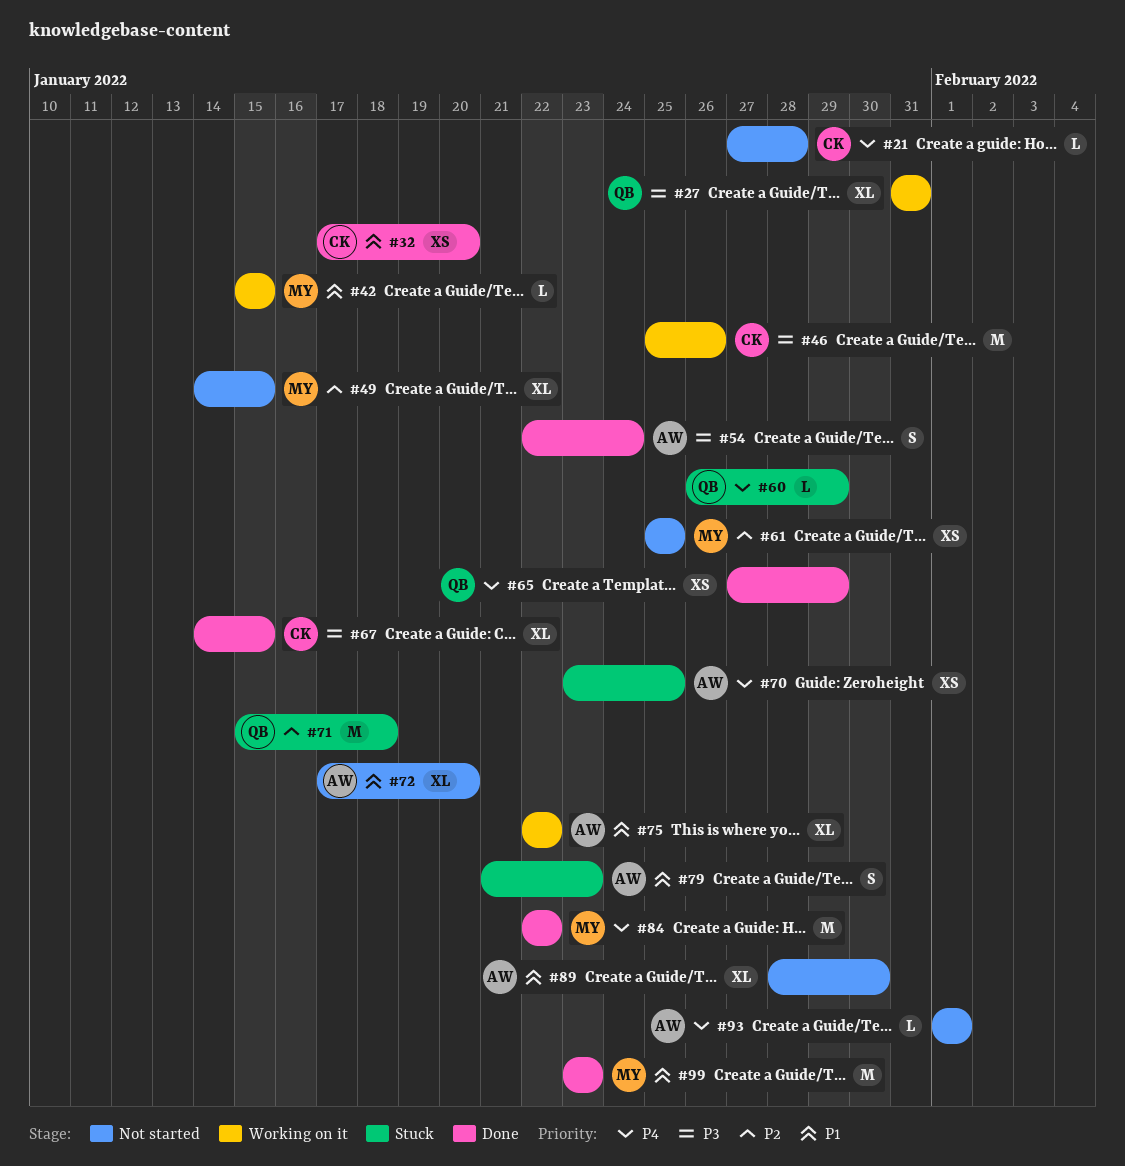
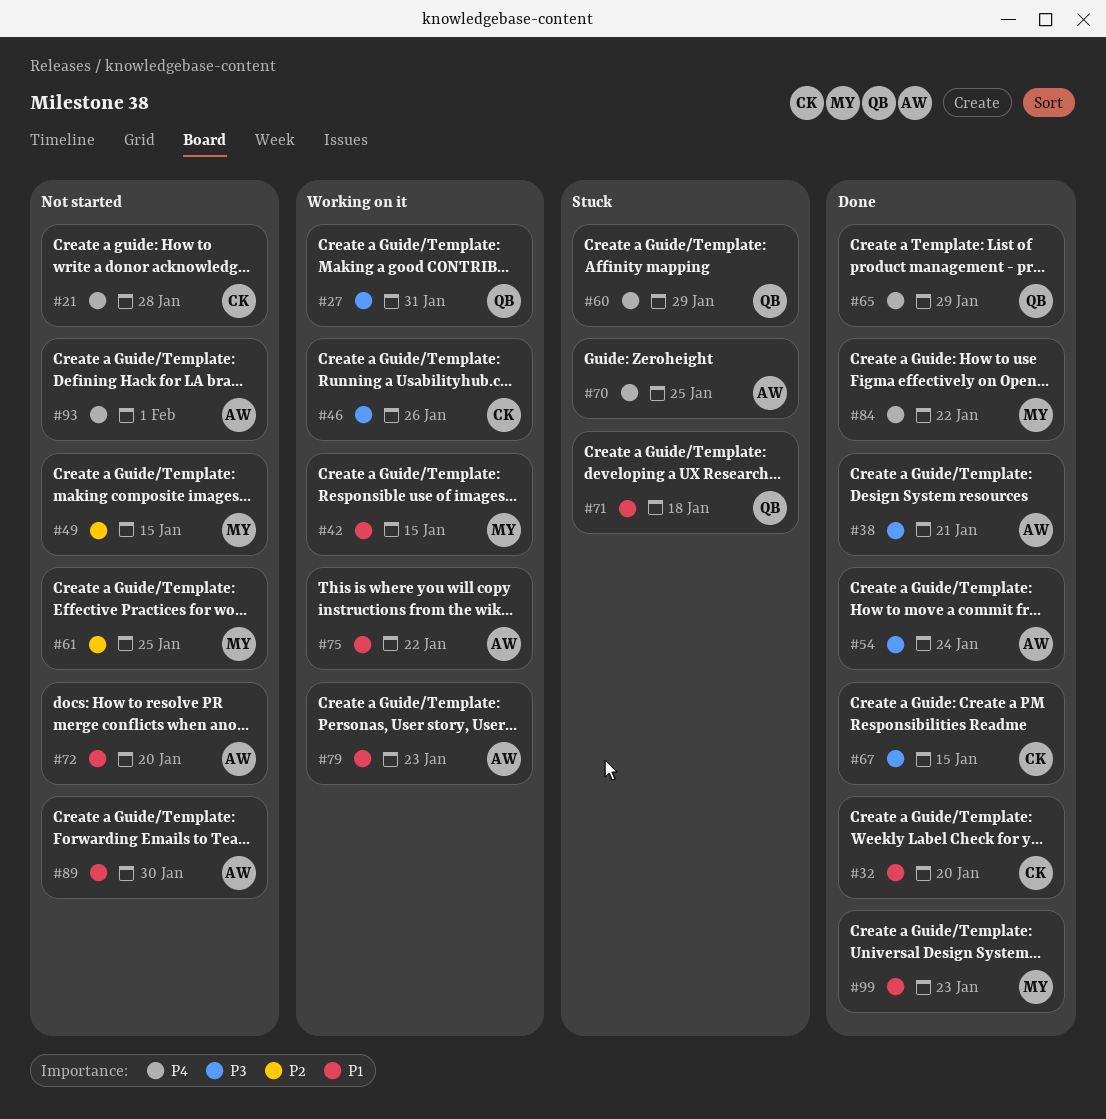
#38: none -> present
#71, priority: P2 -> P1
#79, status: Stuck -> Working on it

